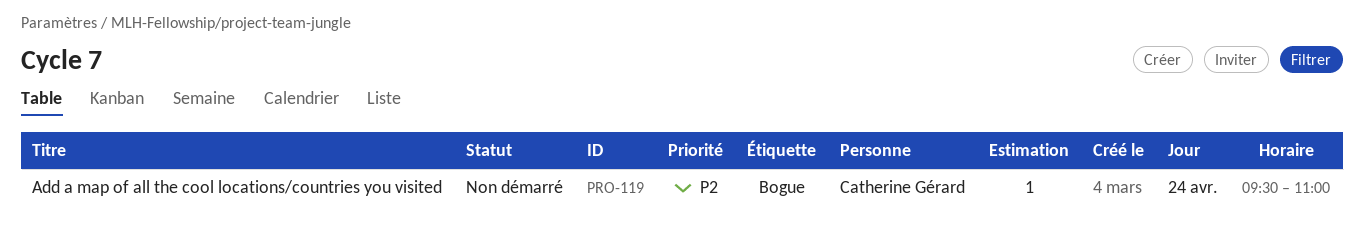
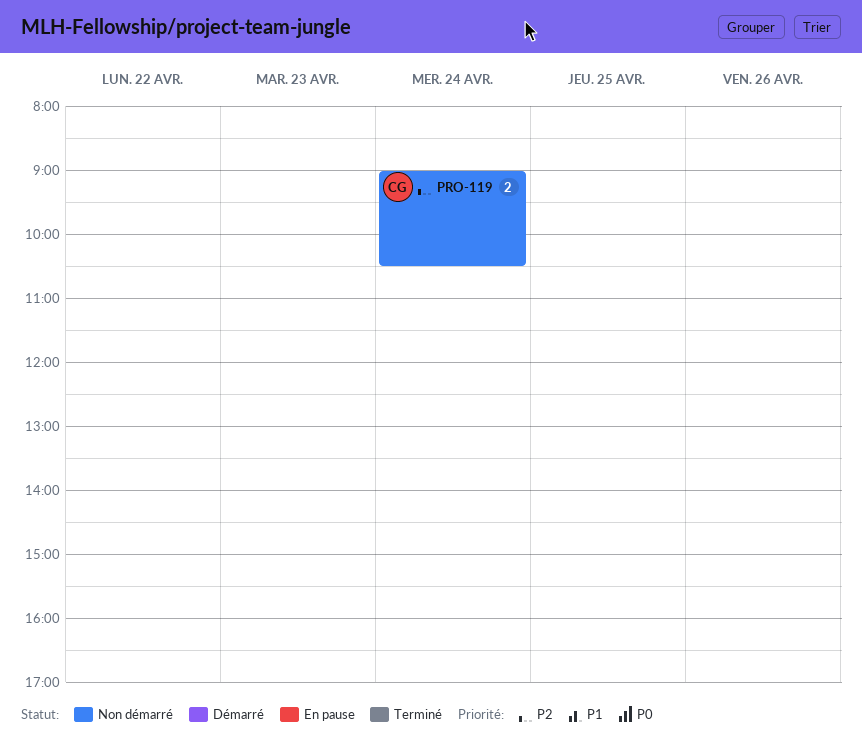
PRO-119, estimate: 1 -> 2
PRO-119, begins: 09:30 -> 09:00
PRO-119, ends: 11:00 -> 10:30

